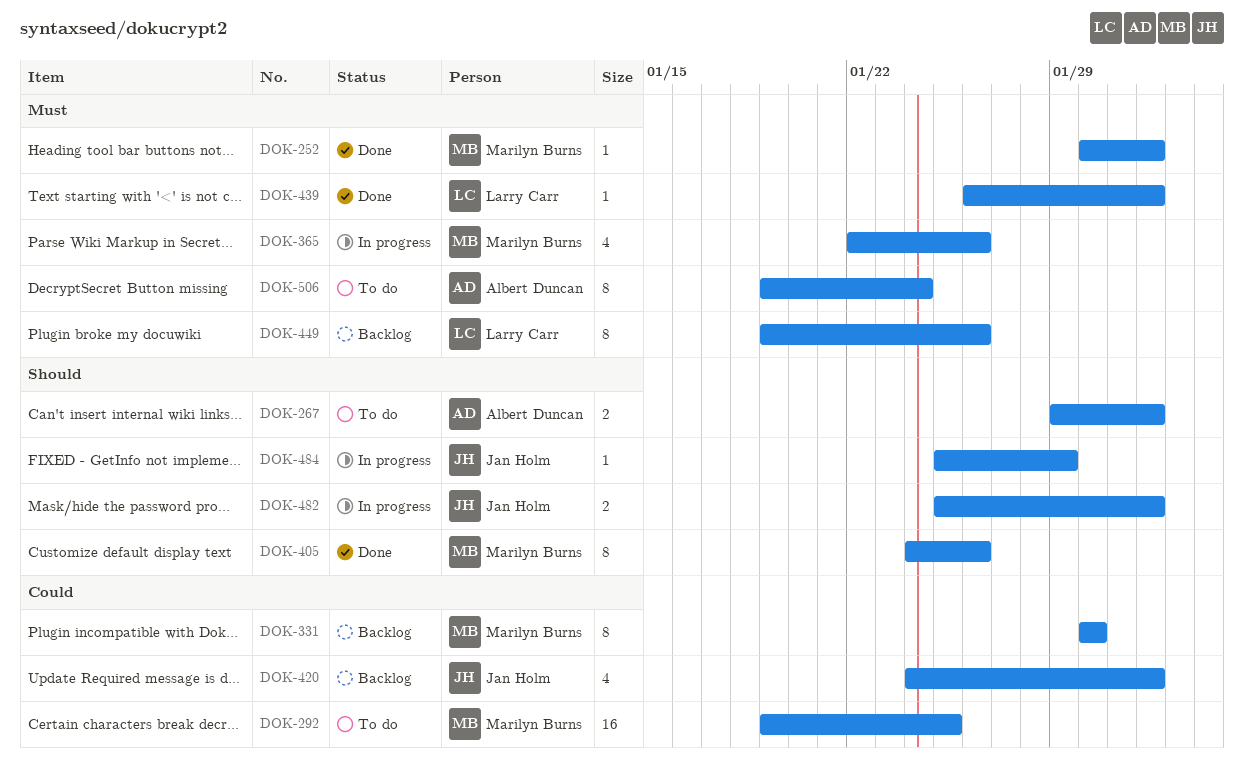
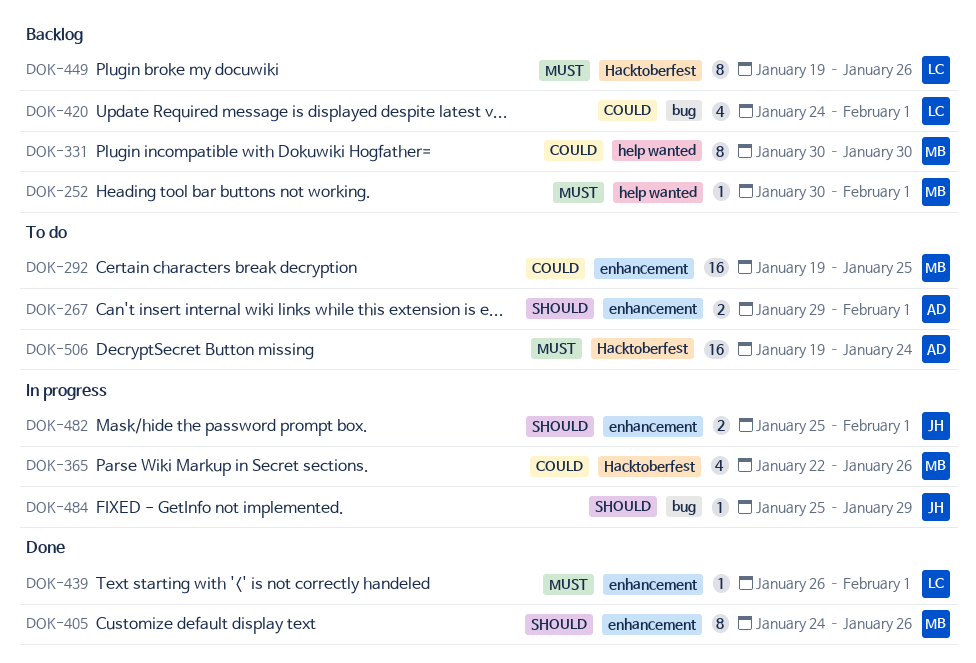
DOK-252, status: Done -> Backlog
DOK-365, priority: Must -> Could
DOK-420, owner: Jan Holm -> Larry Carr
DOK-506, estimate: 8 -> 16

